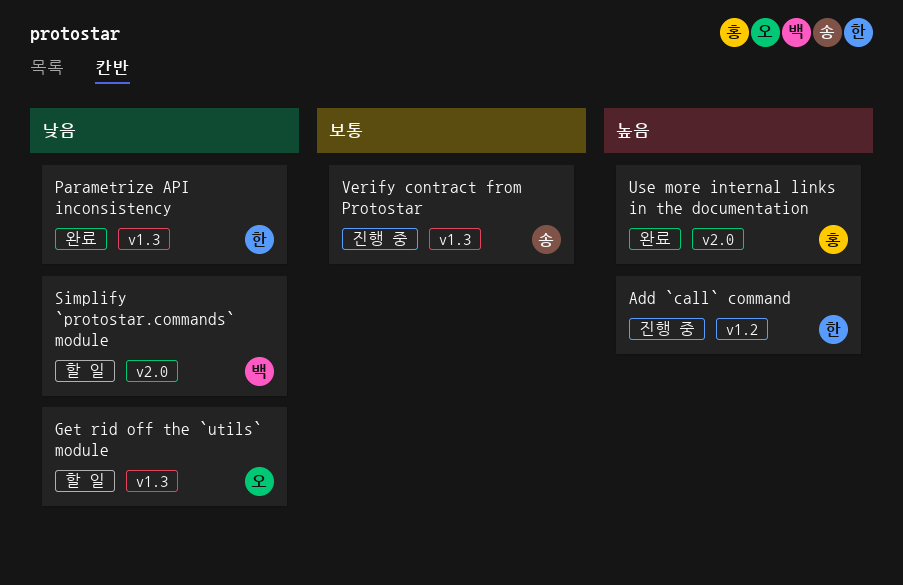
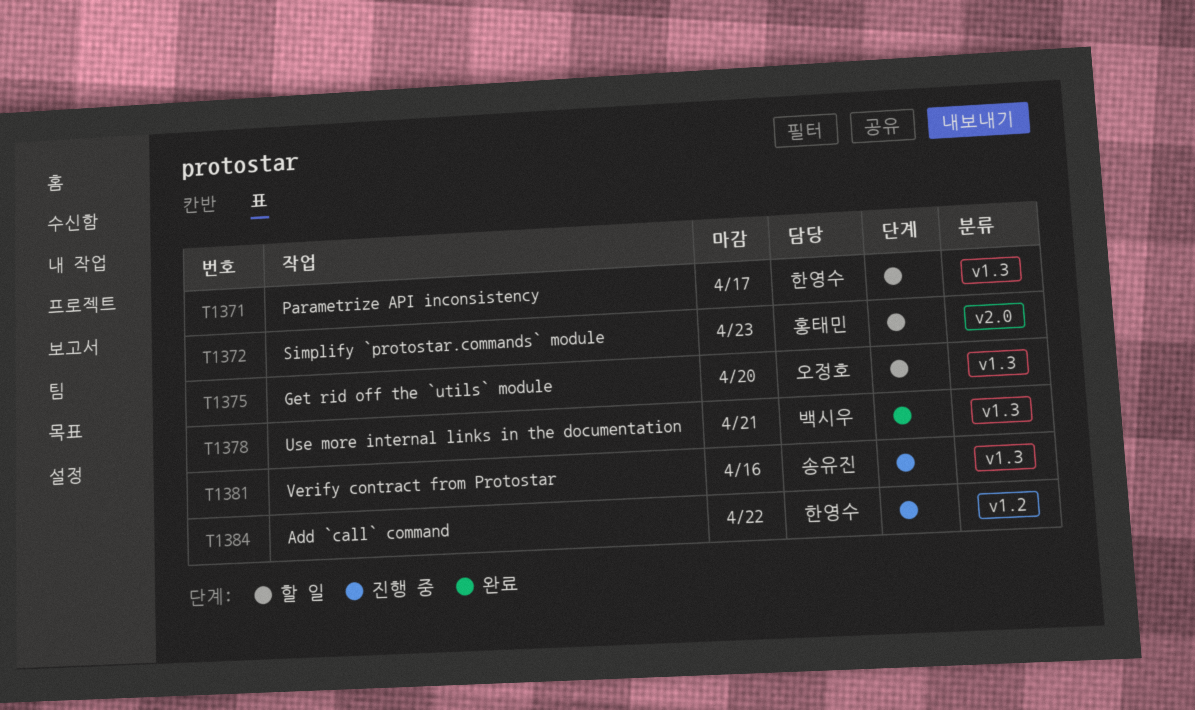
Parametrize API inconsistency, status: 완료 -> 할 일
Simplify `protostar.commands` module, owner: 백시우 -> 홍태민
Use more internal links in the documentation, owner: 홍태민 -> 백시우
Use more internal links in the documentation, label: v2.0 -> v1.3

